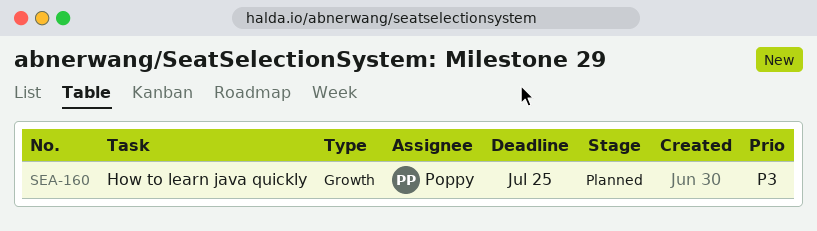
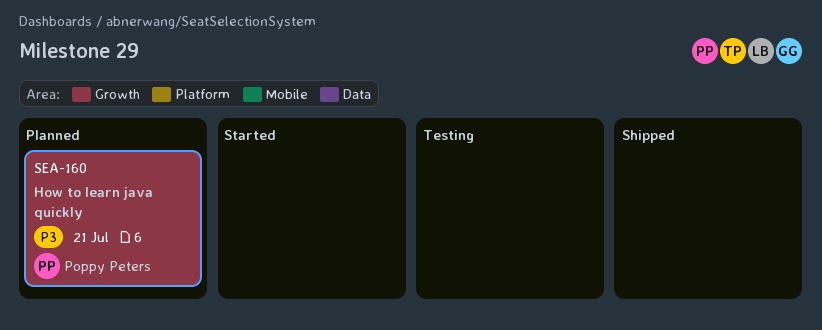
SEA-160, due: Jul 25 -> Jul 21

